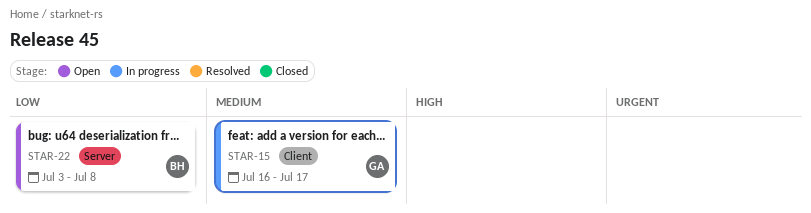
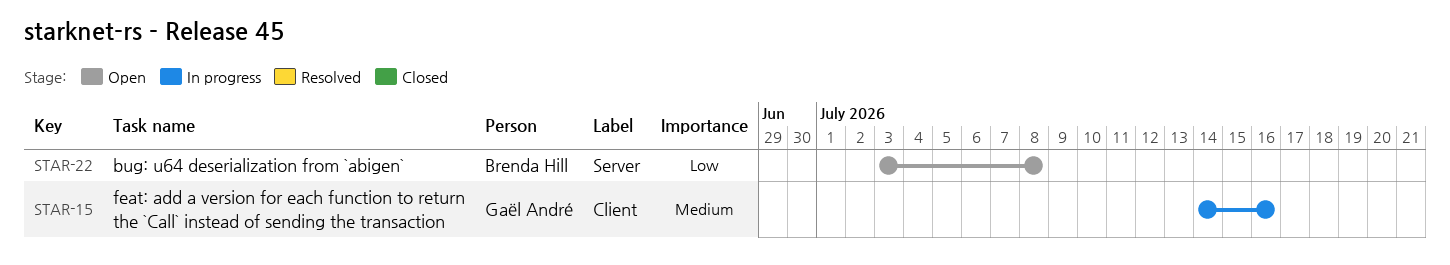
STAR-15, start: Jul 16 -> Jul 14
STAR-15, due: Jul 17 -> Jul 16

